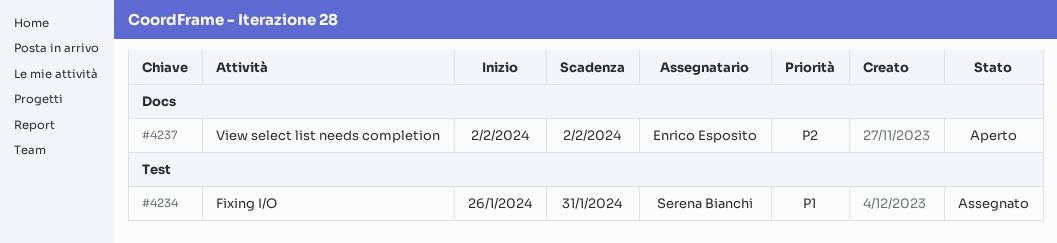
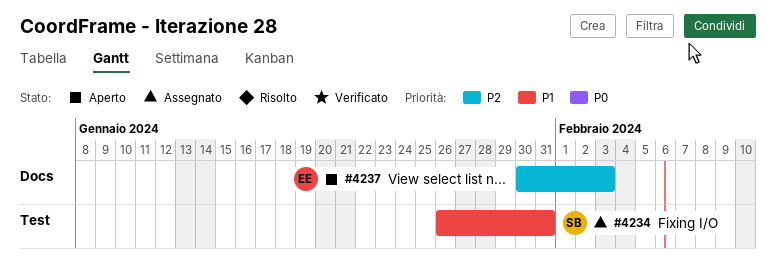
#4237, start: Feb 2 -> Jan 30
#4237, due: Feb 2 -> Feb 3

